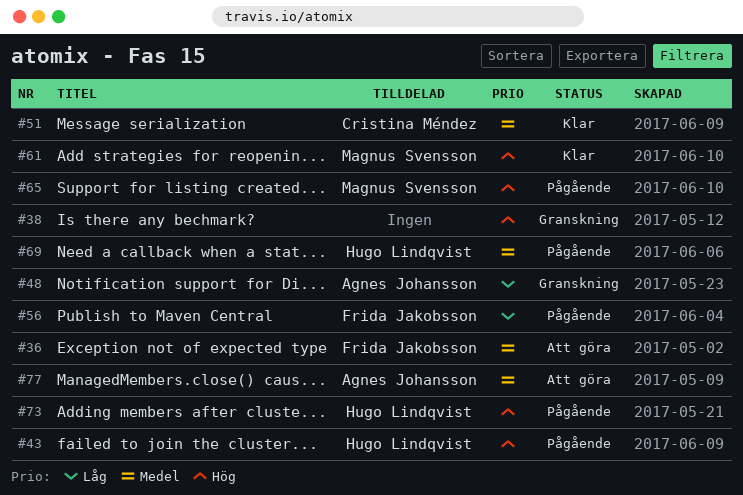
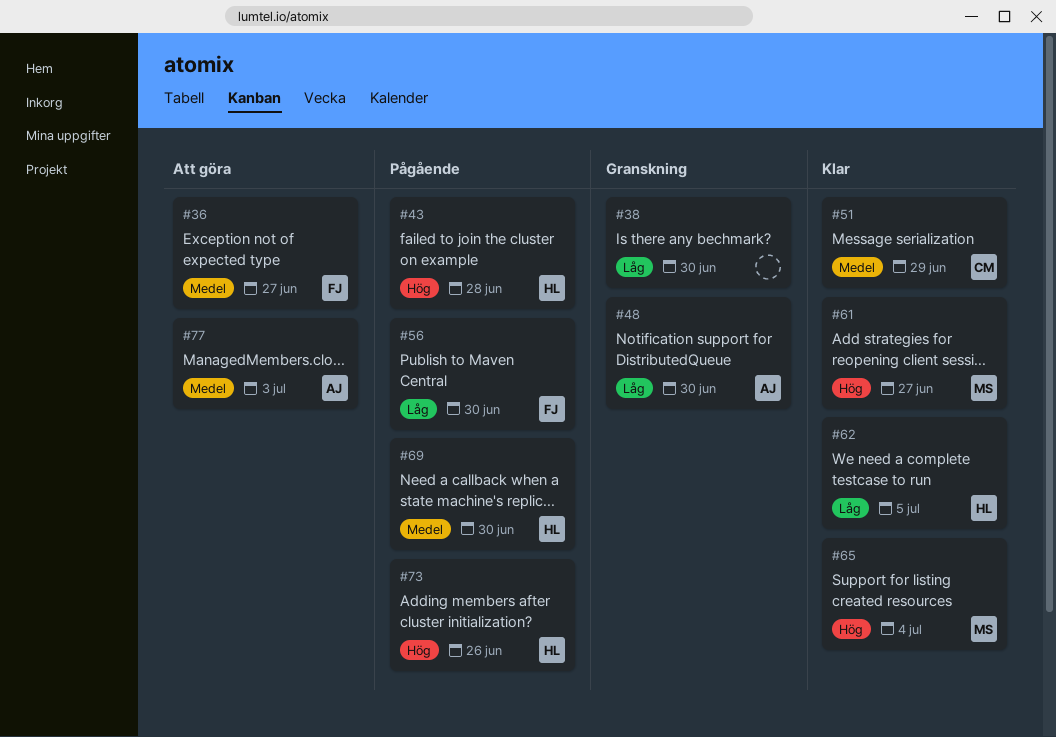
#38, priority: Hög -> Låg
#62: none -> present
#65, status: Pågående -> Klar

